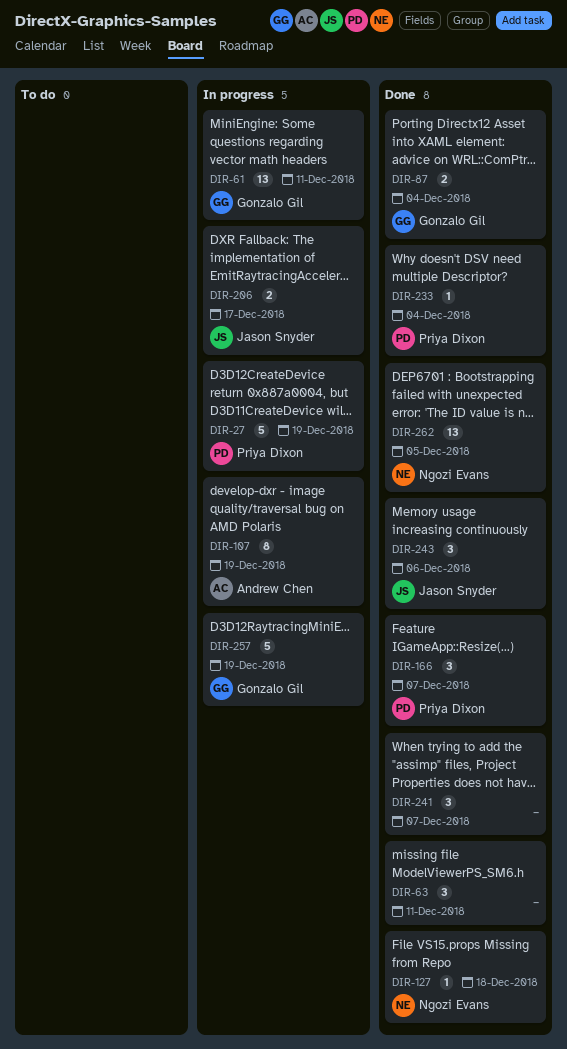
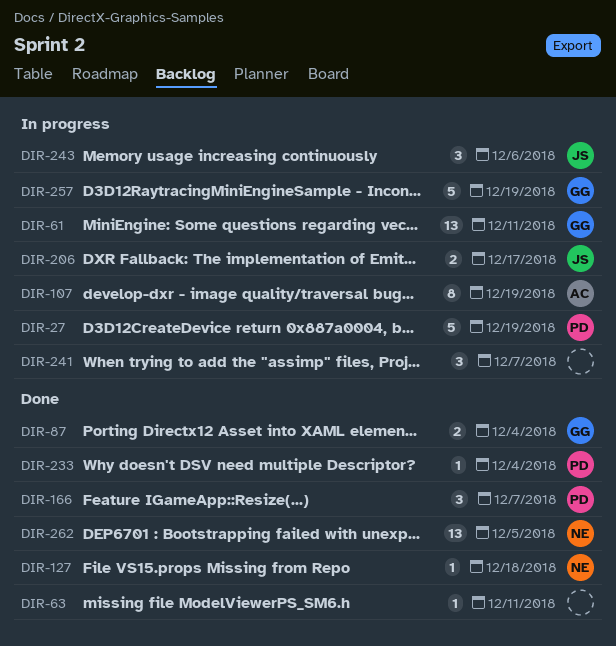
DIR-63, estimate: 3 -> 1
DIR-241, status: Done -> In progress
DIR-243, status: Done -> In progress

